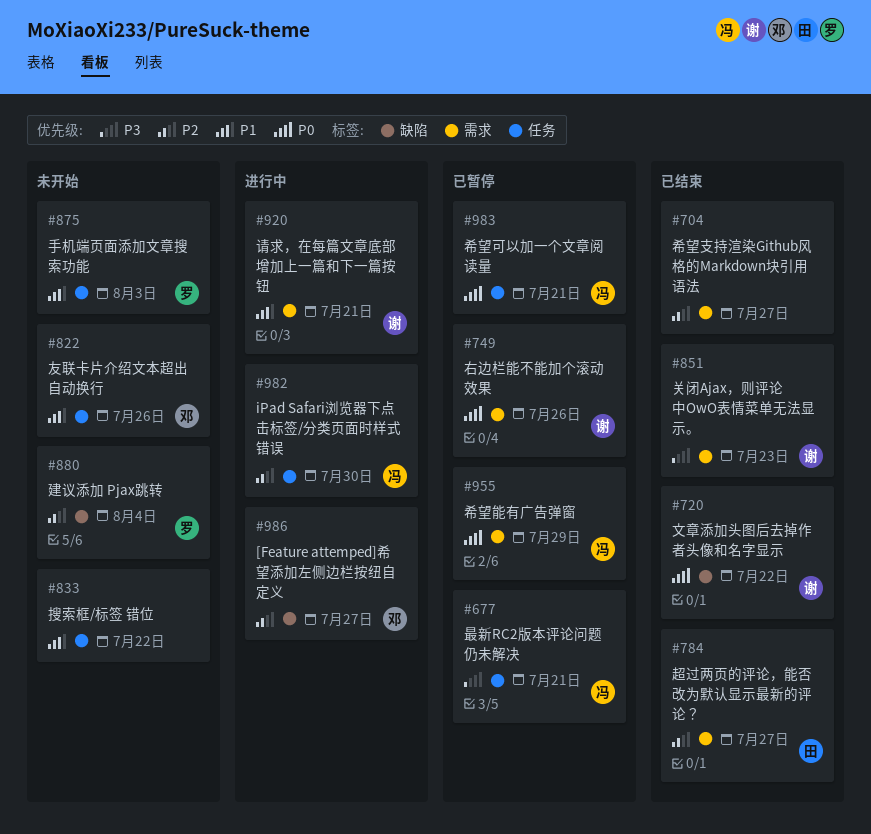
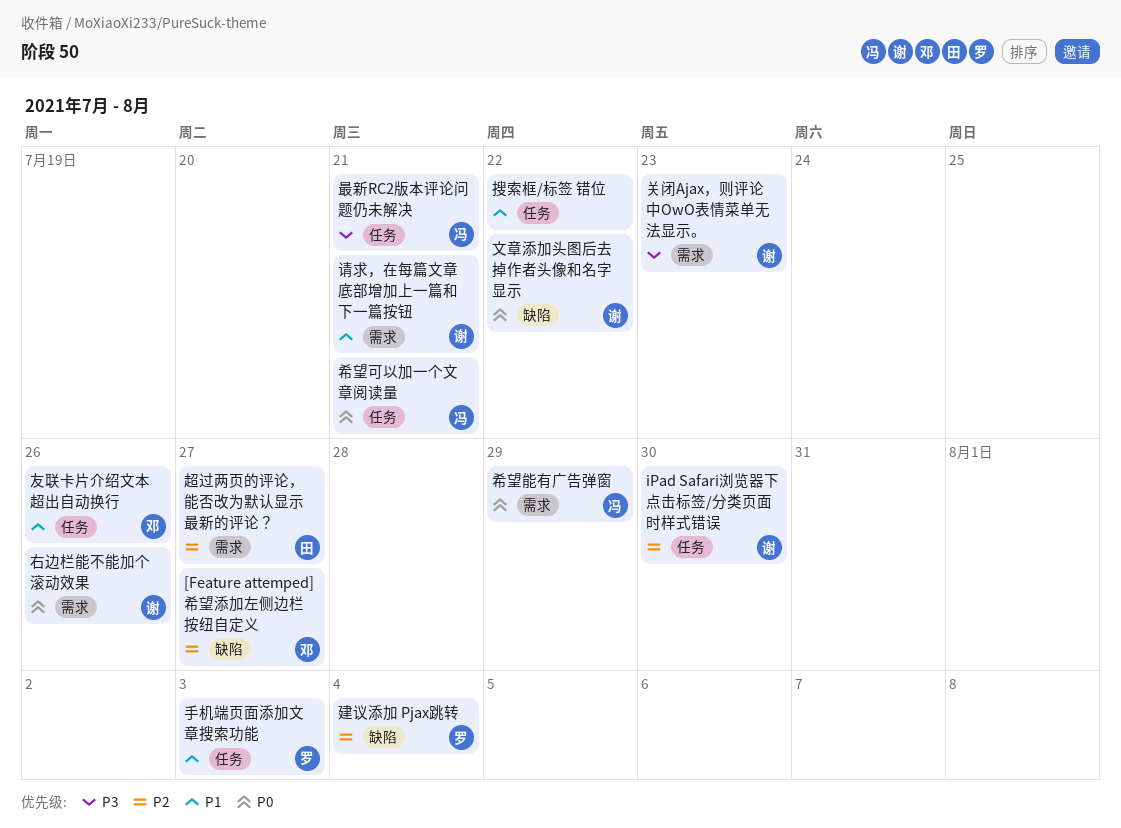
iPad Safari浏览器下点击标签/分类页面时样式错误, owner: 冯 -> 谢
希望支持渲染Github风格的Markdown块引用语法: present -> none

